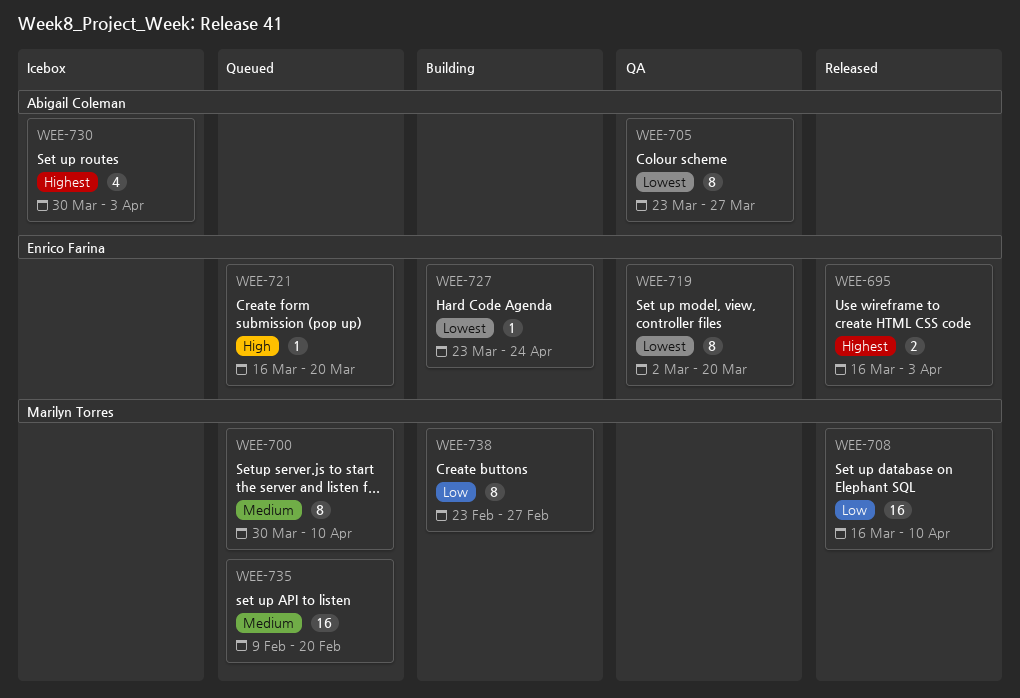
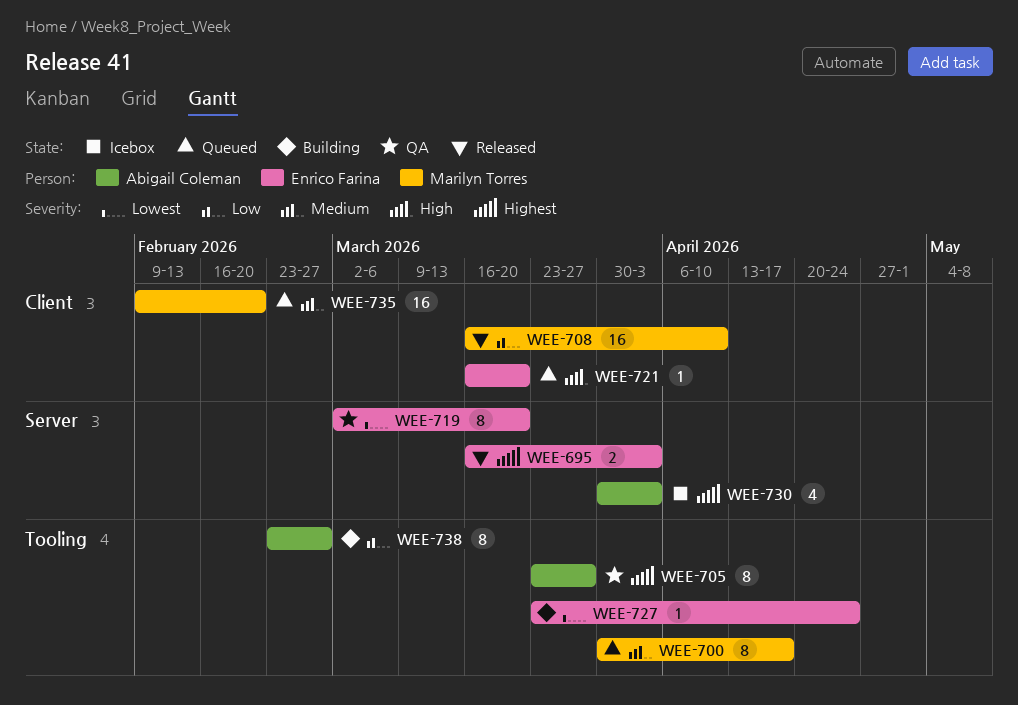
WEE-700, due: Apr 10 -> Apr 17
WEE-705, priority: Lowest -> Highest
WEE-738, owner: Marilyn Torres -> Abigail Coleman

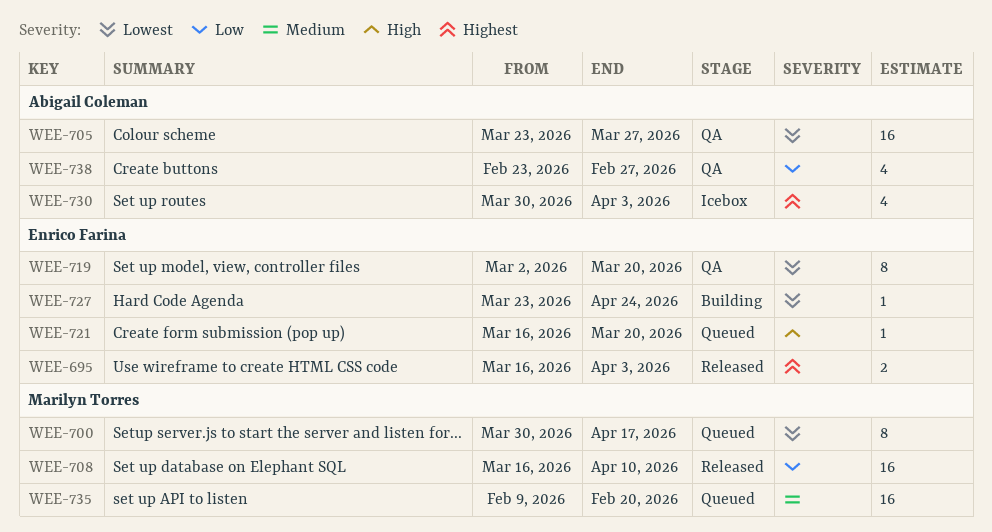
WEE-700, priority: Medium -> Lowest
WEE-705, priority: Highest -> Lowest
WEE-705, estimate: 8 -> 16
WEE-738, status: Building -> QA
WEE-738, estimate: 8 -> 4

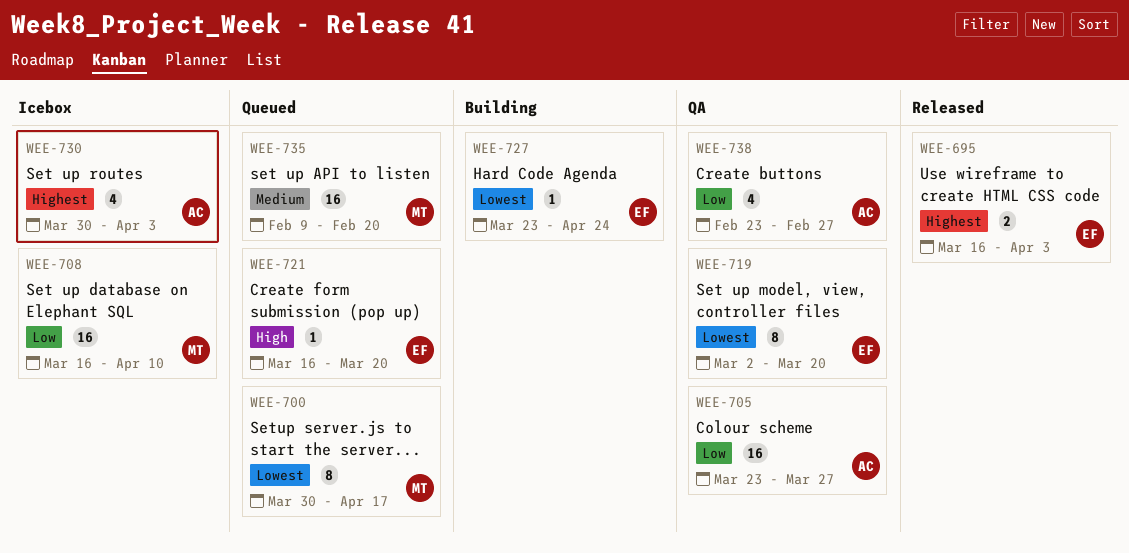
WEE-705, priority: Lowest -> Low
WEE-708, status: Released -> Icebox

